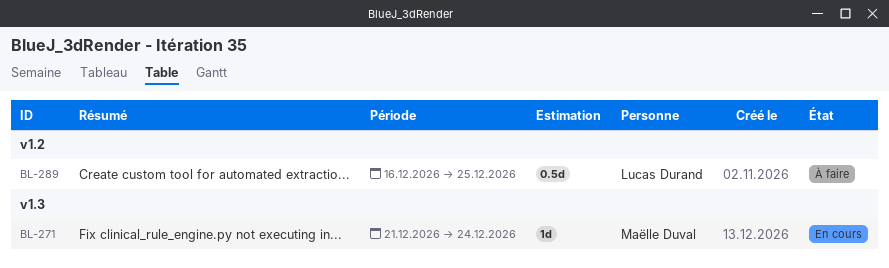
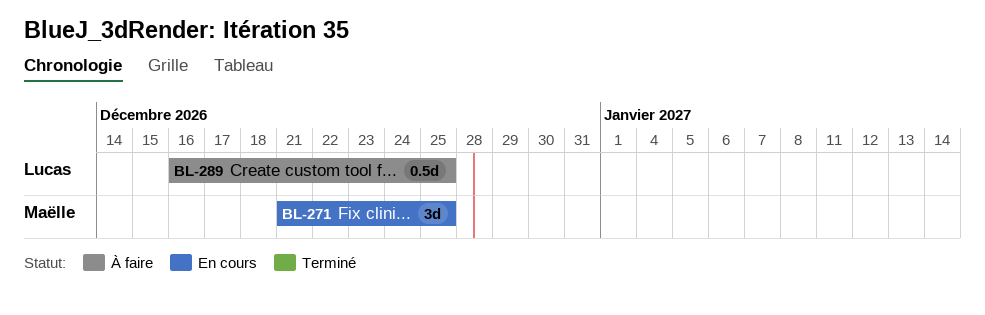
BL-271, estimate: 1d -> 3d
BL-271, due: Dec 24 -> Dec 25

